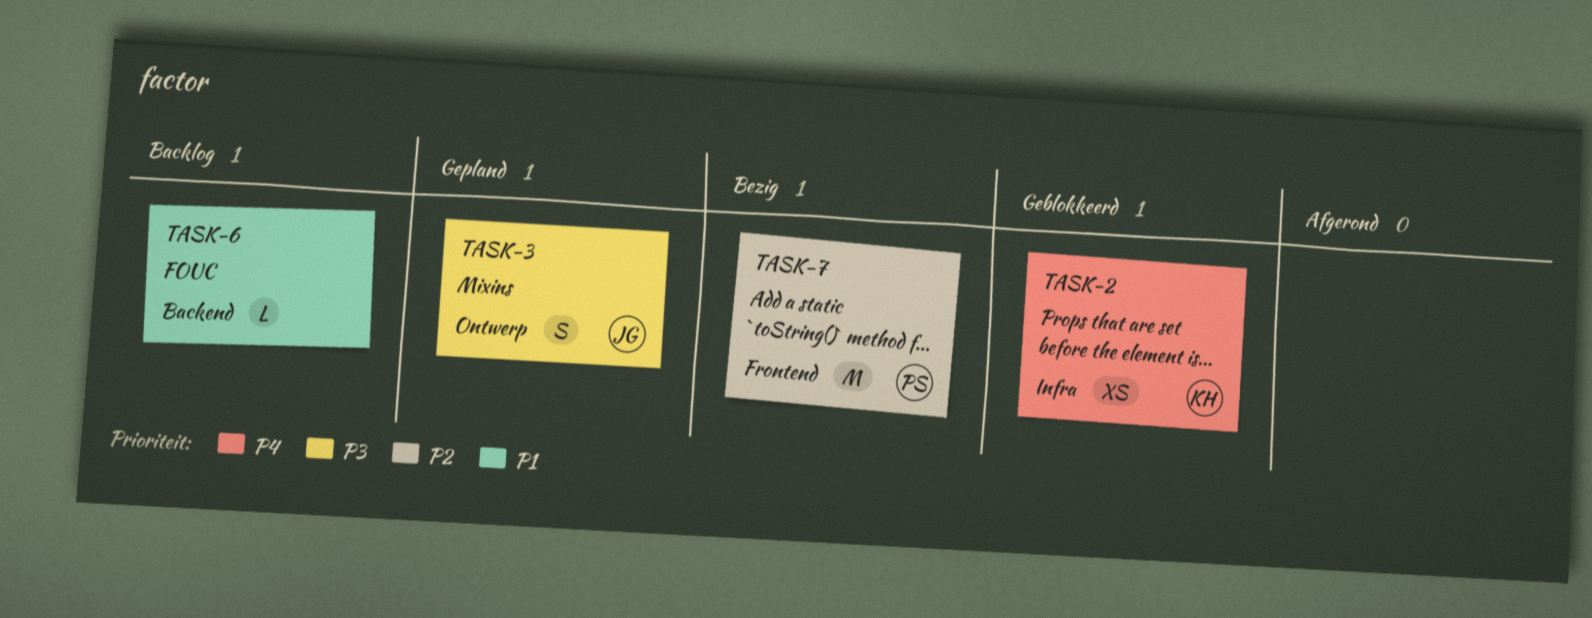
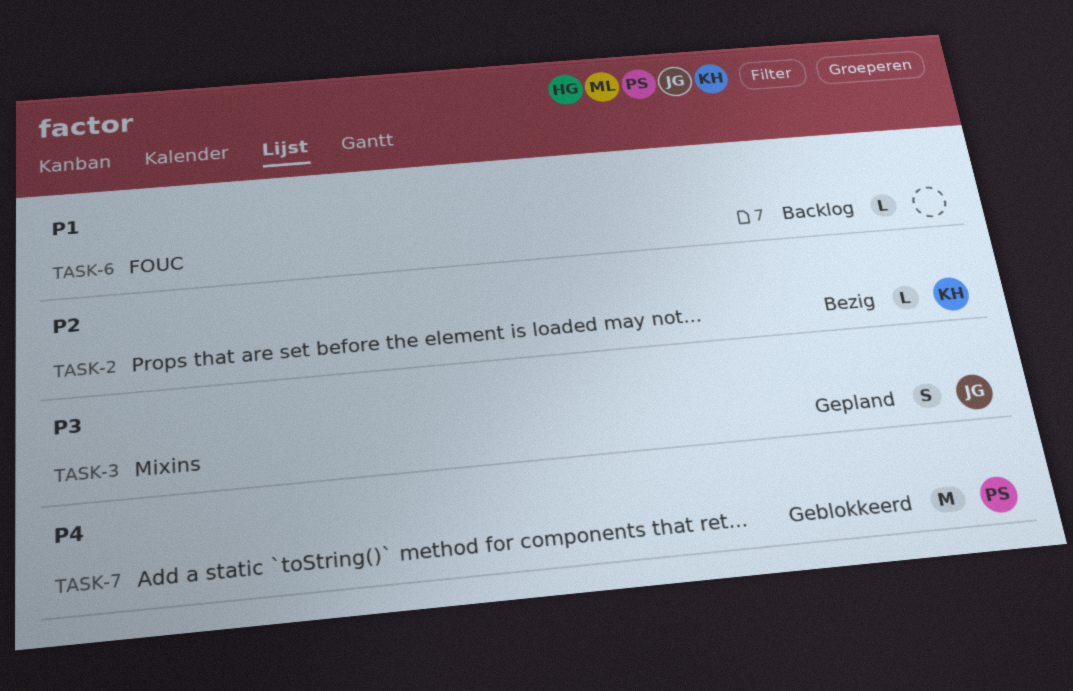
TASK-2, status: Geblokkeerd -> Bezig
TASK-2, priority: P4 -> P2
TASK-2, estimate: XS -> L
TASK-7, status: Bezig -> Geblokkeerd
TASK-7, priority: P2 -> P4

